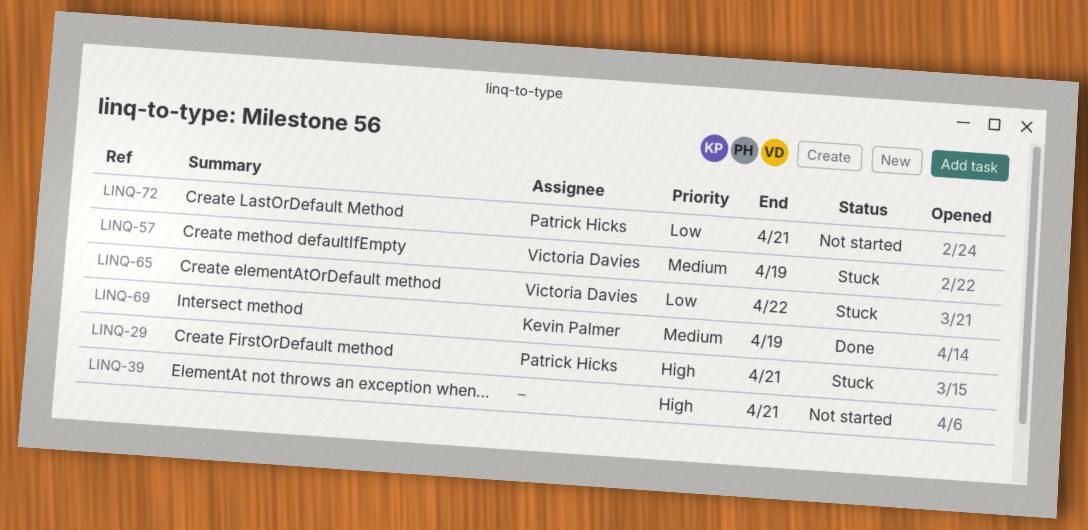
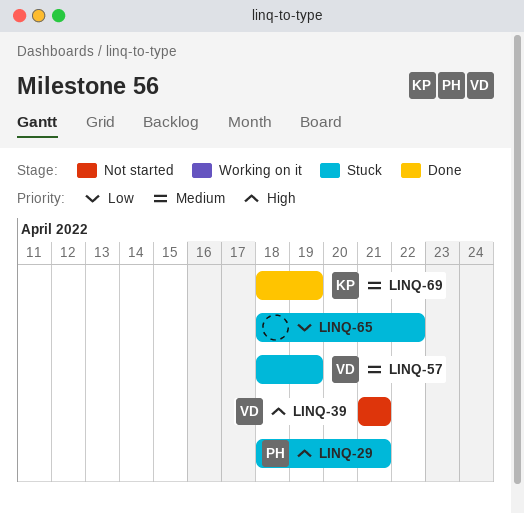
LINQ-39, owner: none -> Victoria Davies
LINQ-65, owner: Victoria Davies -> none
LINQ-72: present -> none

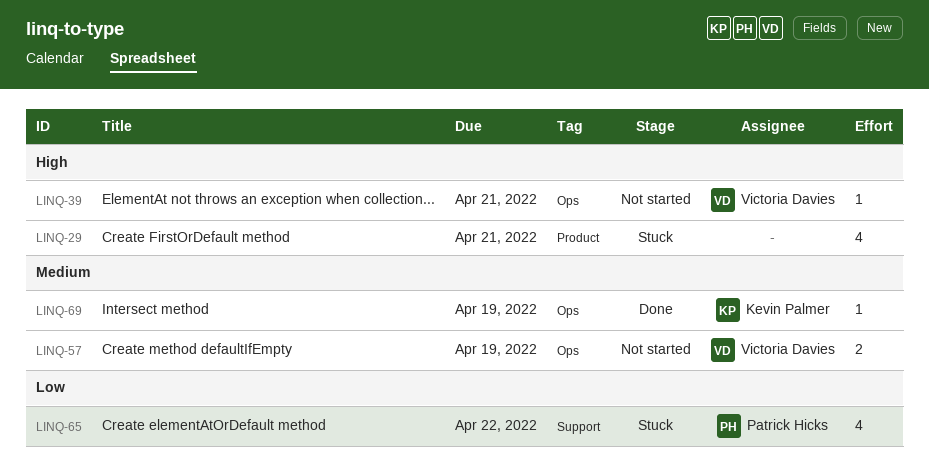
LINQ-29, owner: Patrick Hicks -> none
LINQ-57, status: Stuck -> Not started
LINQ-65, owner: none -> Patrick Hicks

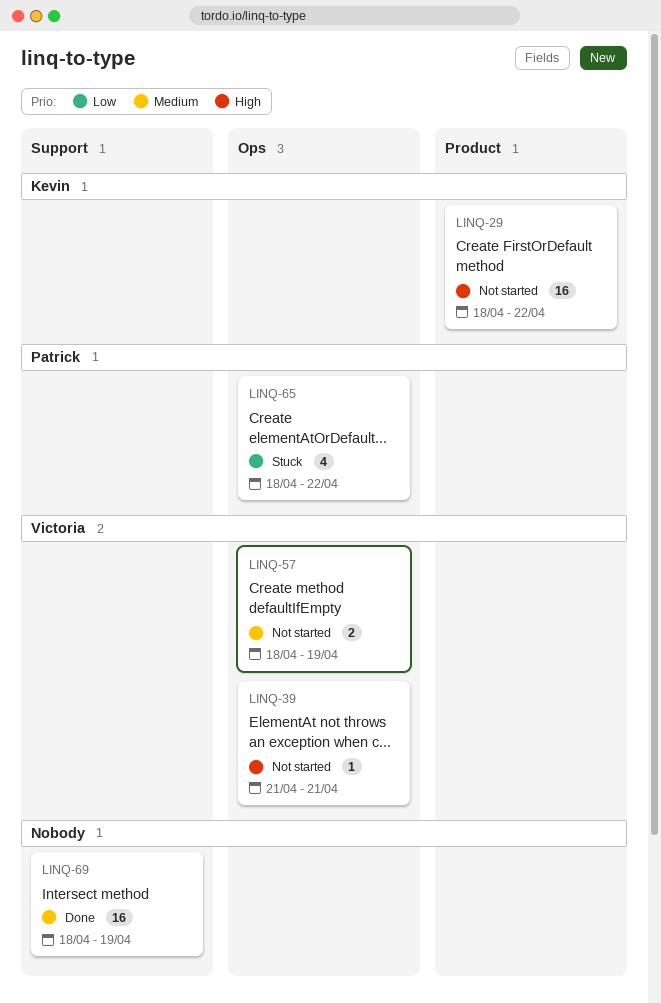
LINQ-29, status: Stuck -> Not started
LINQ-29, owner: none -> Kevin Palmer
LINQ-29, estimate: 4 -> 16
LINQ-29, due: Apr 21 -> Apr 22
LINQ-65, label: Support -> Ops
LINQ-69, owner: Kevin Palmer -> none
LINQ-69, label: Ops -> Support
LINQ-69, estimate: 1 -> 16

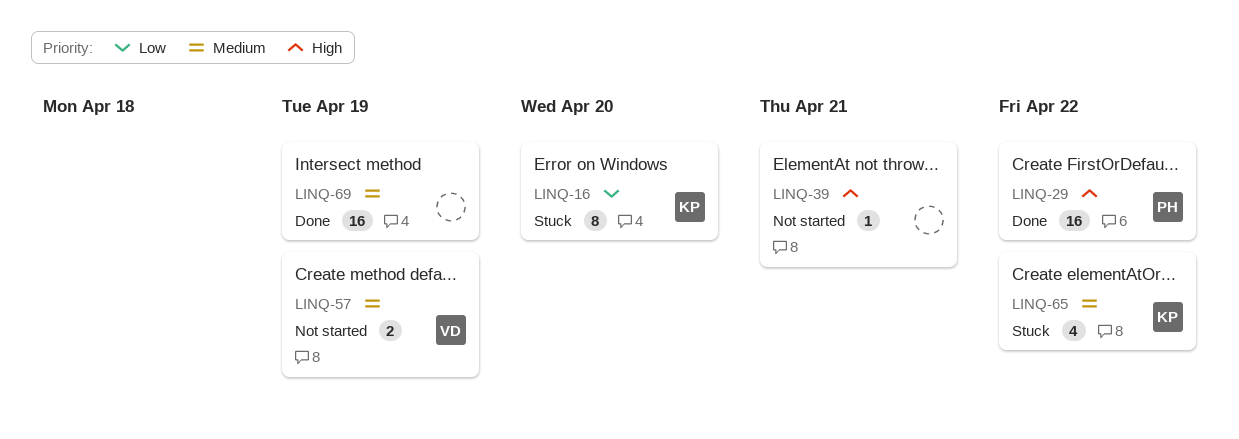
LINQ-16: none -> present
LINQ-29, status: Not started -> Done
LINQ-29, owner: Kevin -> Patrick
LINQ-39, owner: Victoria -> none
LINQ-65, owner: Patrick -> Kevin
LINQ-65, priority: Low -> Medium

